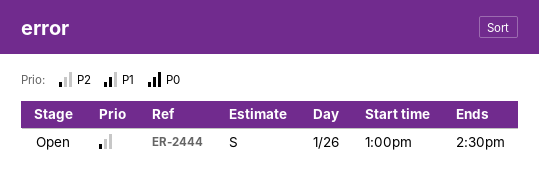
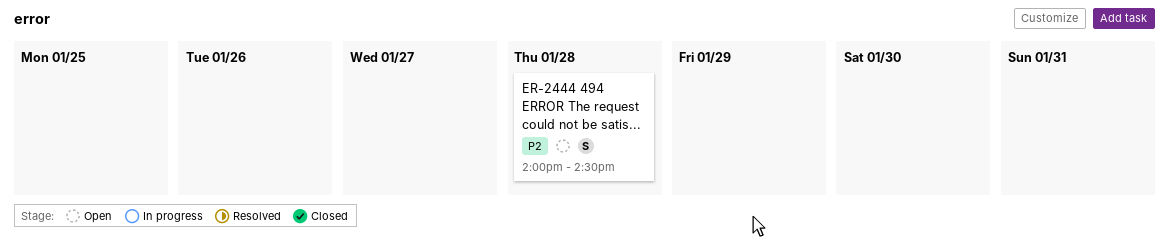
ER-2444, day: Jan 26 -> Jan 28
ER-2444, begins: 13:00 -> 14:00

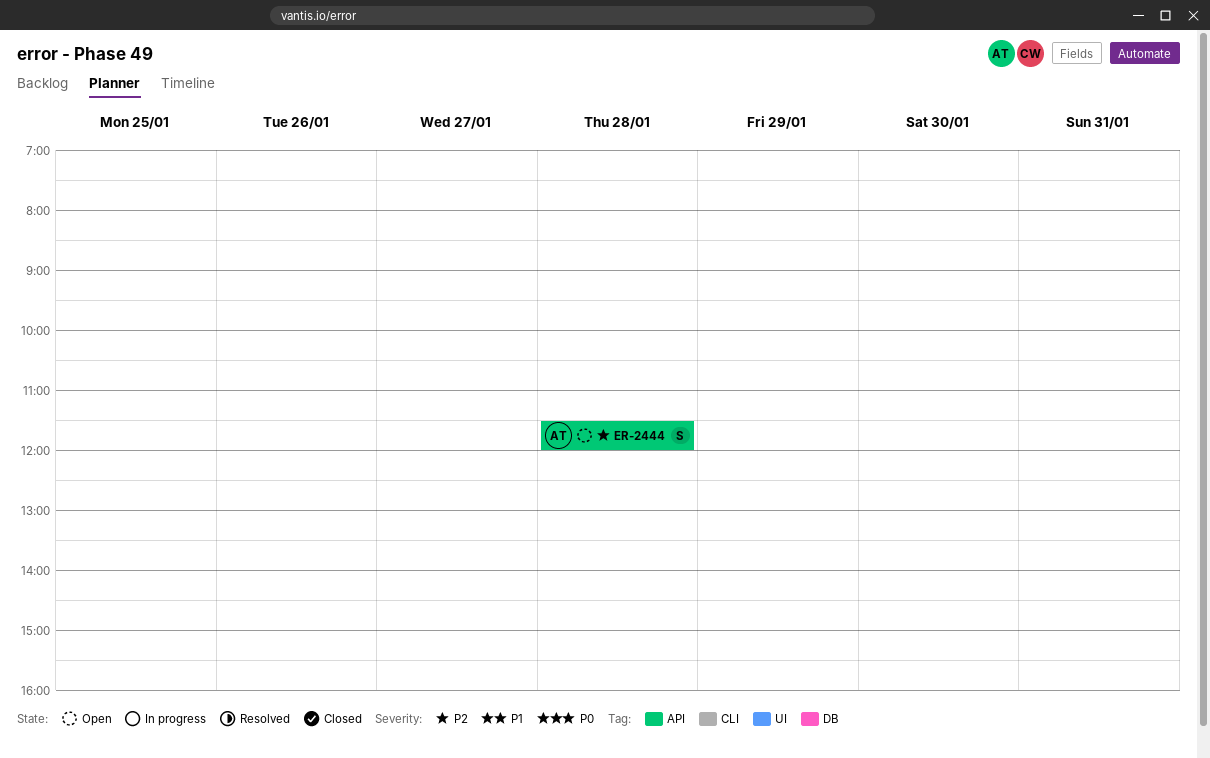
ER-2444, begins: 14:00 -> 11:30
ER-2444, ends: 14:30 -> 12:00

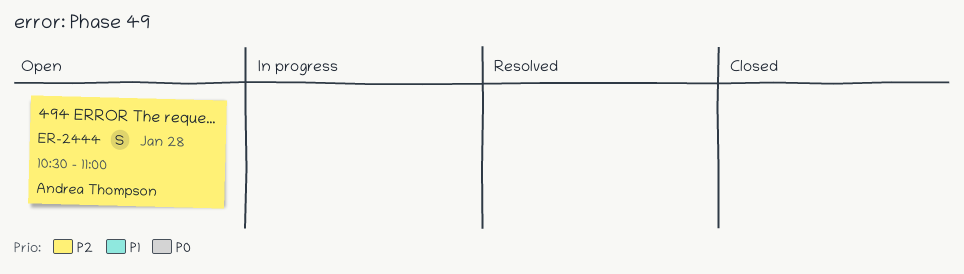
ER-2444, begins: 11:30 -> 10:30
ER-2444, ends: 12:00 -> 11:00

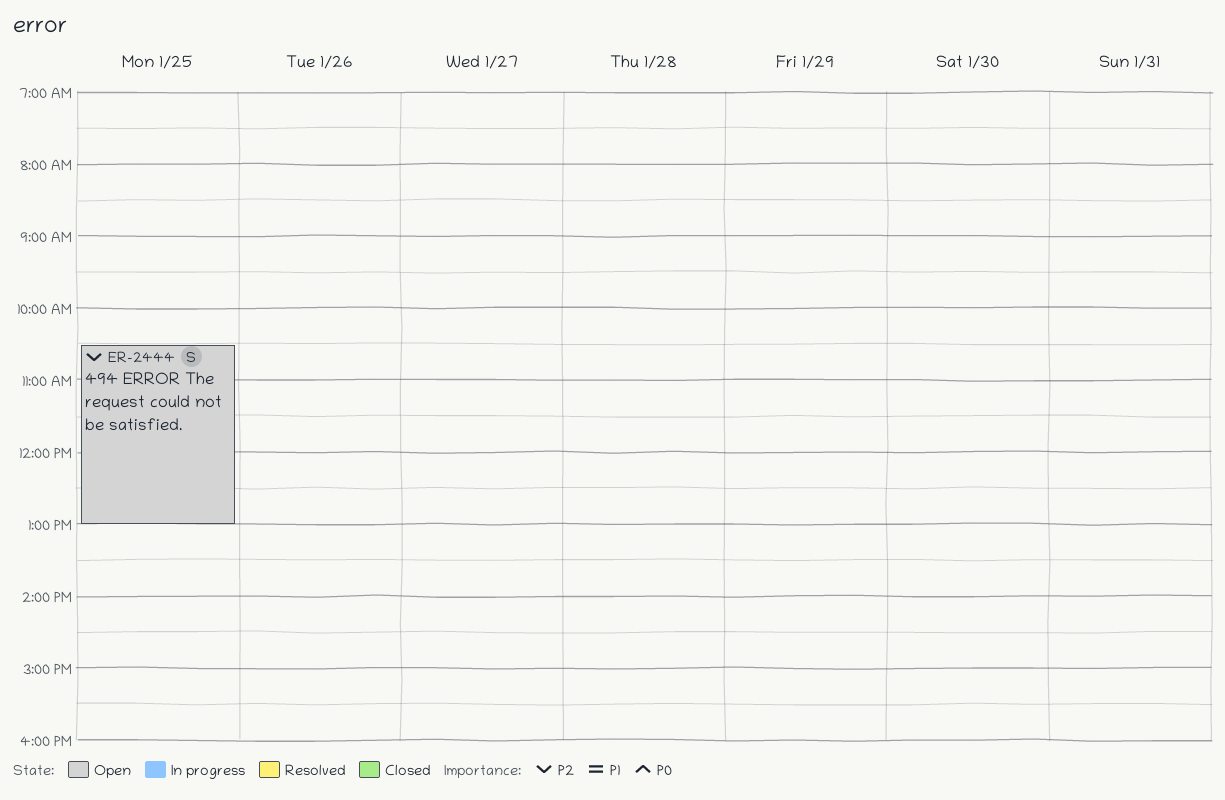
ER-2444, day: Jan 28 -> Jan 25
ER-2444, ends: 11:00 -> 13:00

